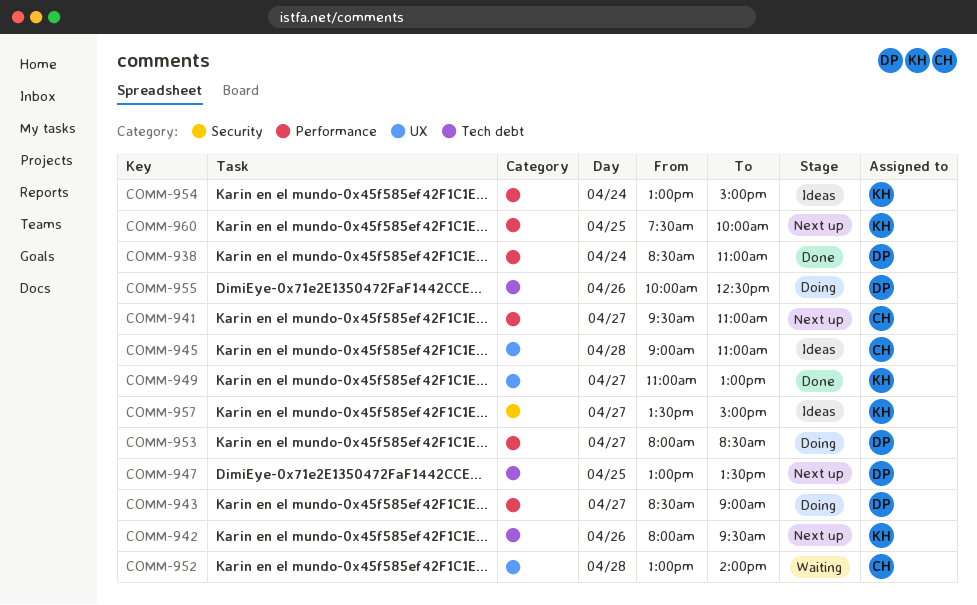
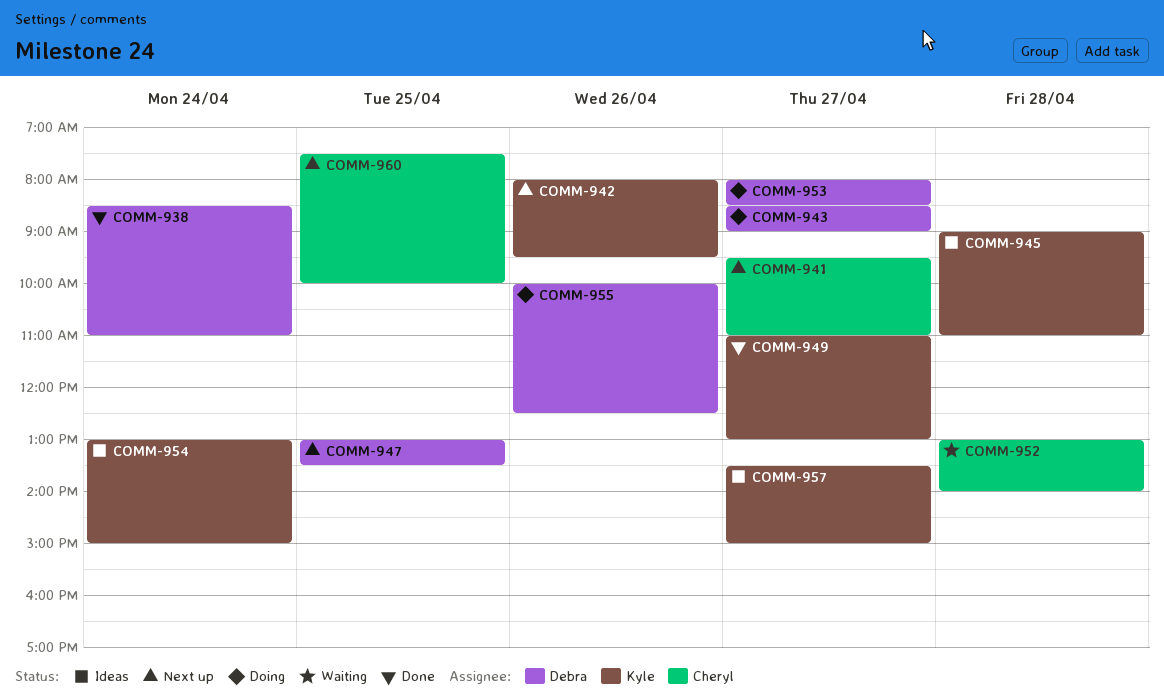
COMM-945, owner: Cheryl -> Kyle
COMM-960, owner: Kyle -> Cheryl

